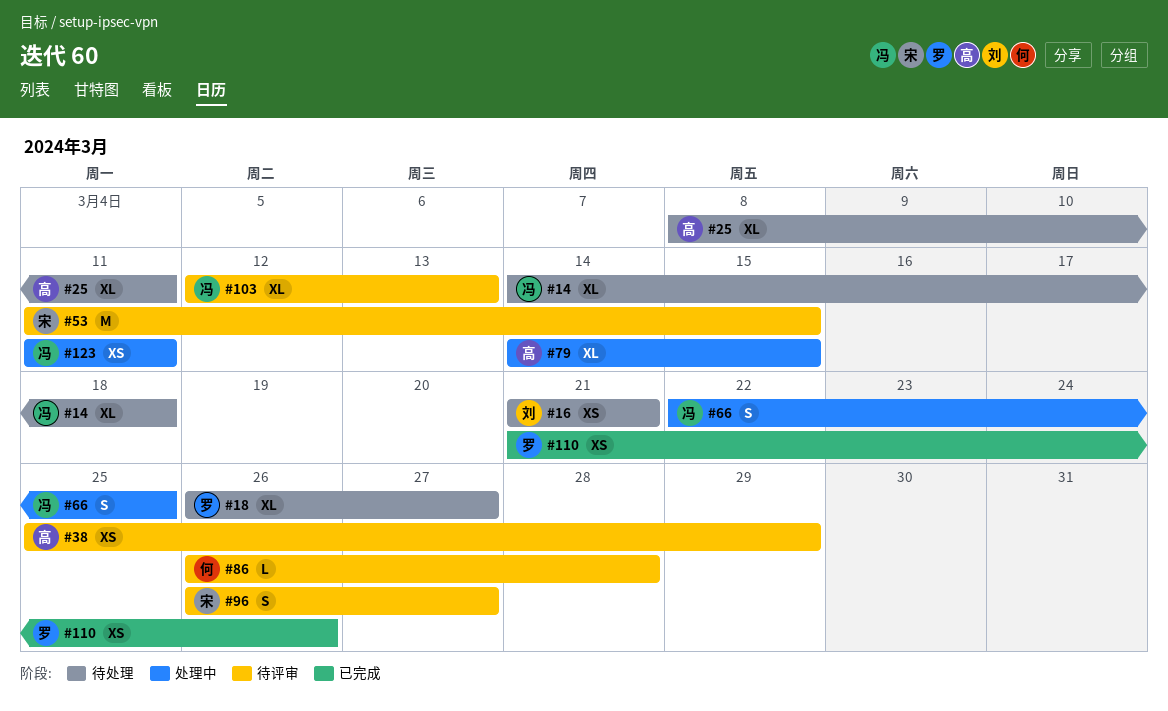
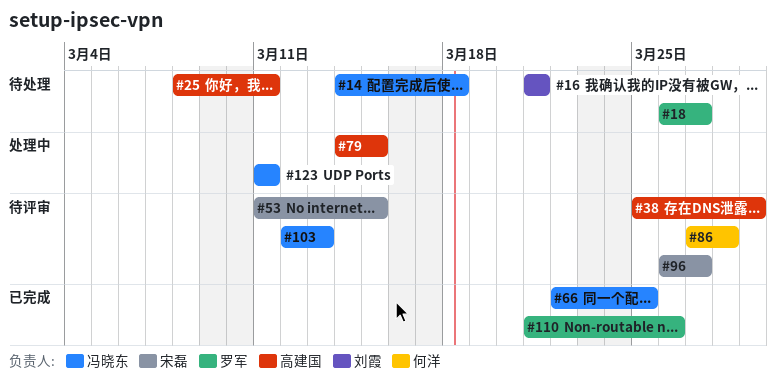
#66, status: 处理中 -> 已完成
#86, start: Mar 26 -> Mar 27

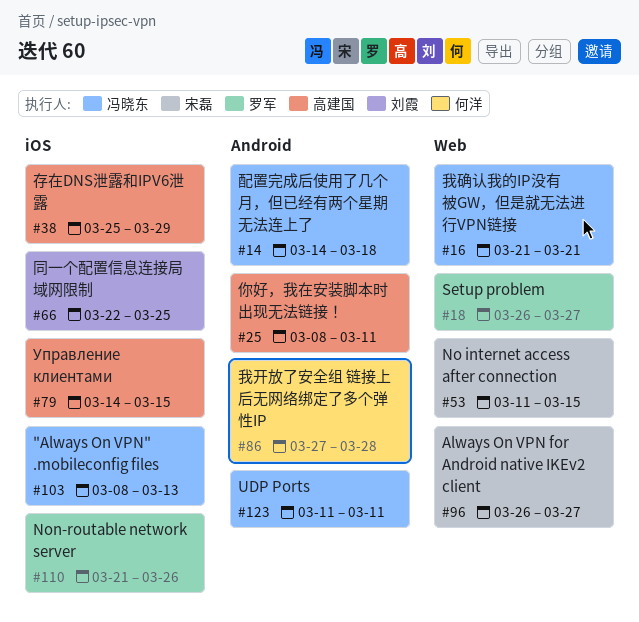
#16, owner: 刘霞 -> 冯晓东
#66, owner: 冯晓东 -> 刘霞
#103, start: Mar 12 -> Mar 8

